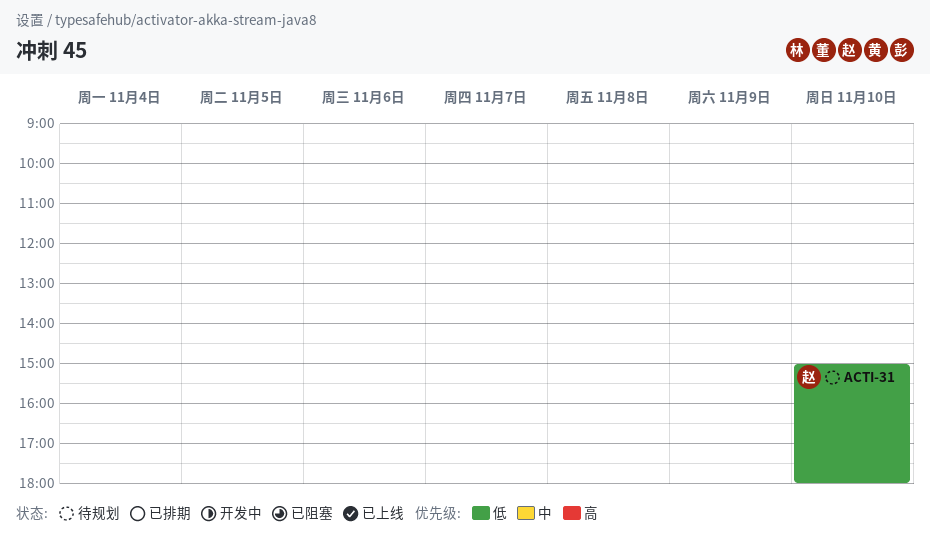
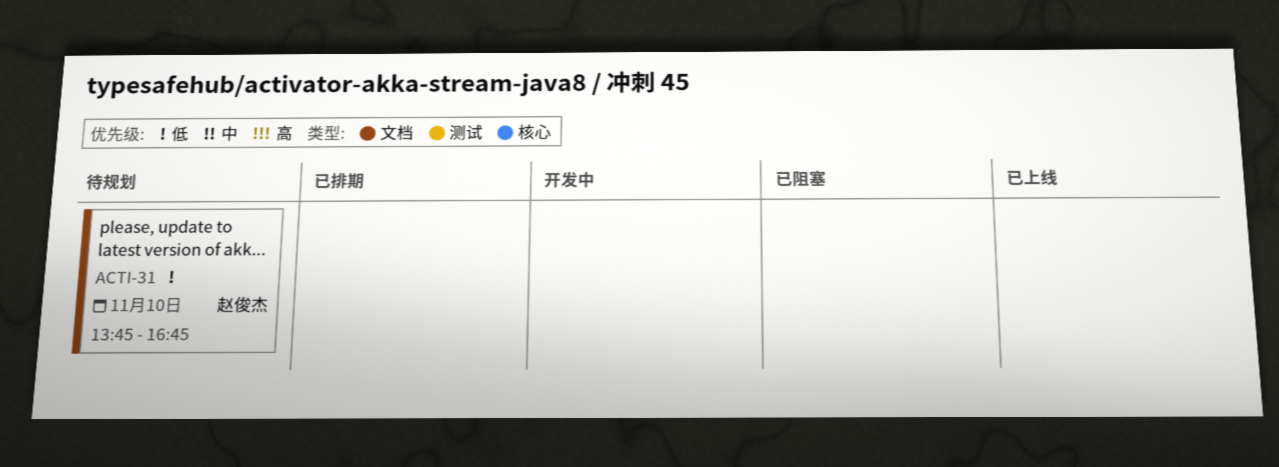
ACTI-31, begins: 15:00 -> 13:45
ACTI-31, ends: 18:00 -> 16:45

